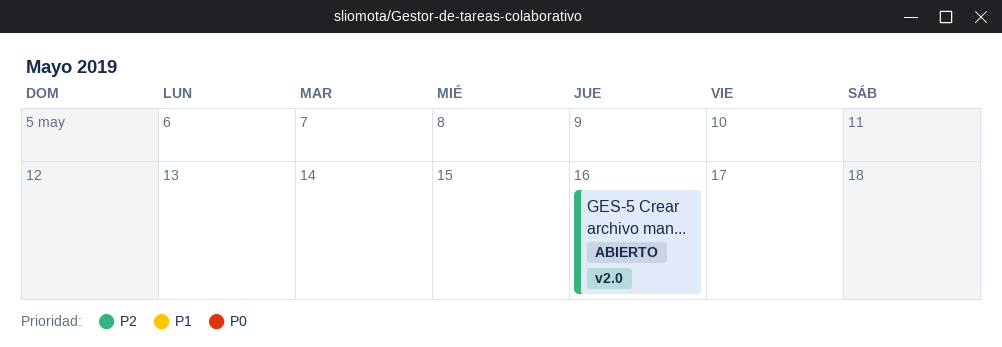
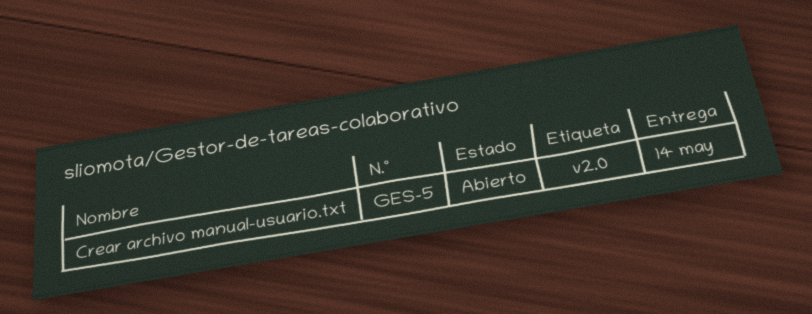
GES-5, due: May 16 -> May 14

